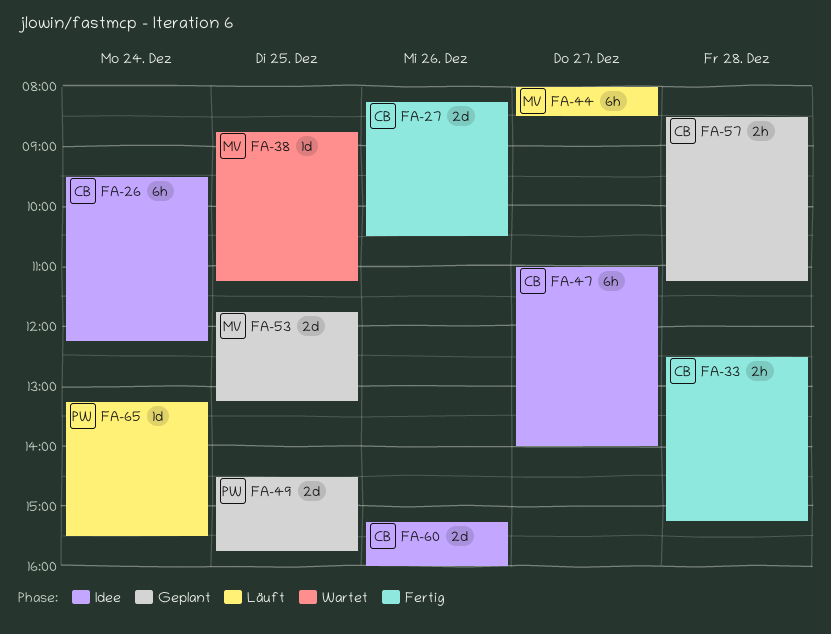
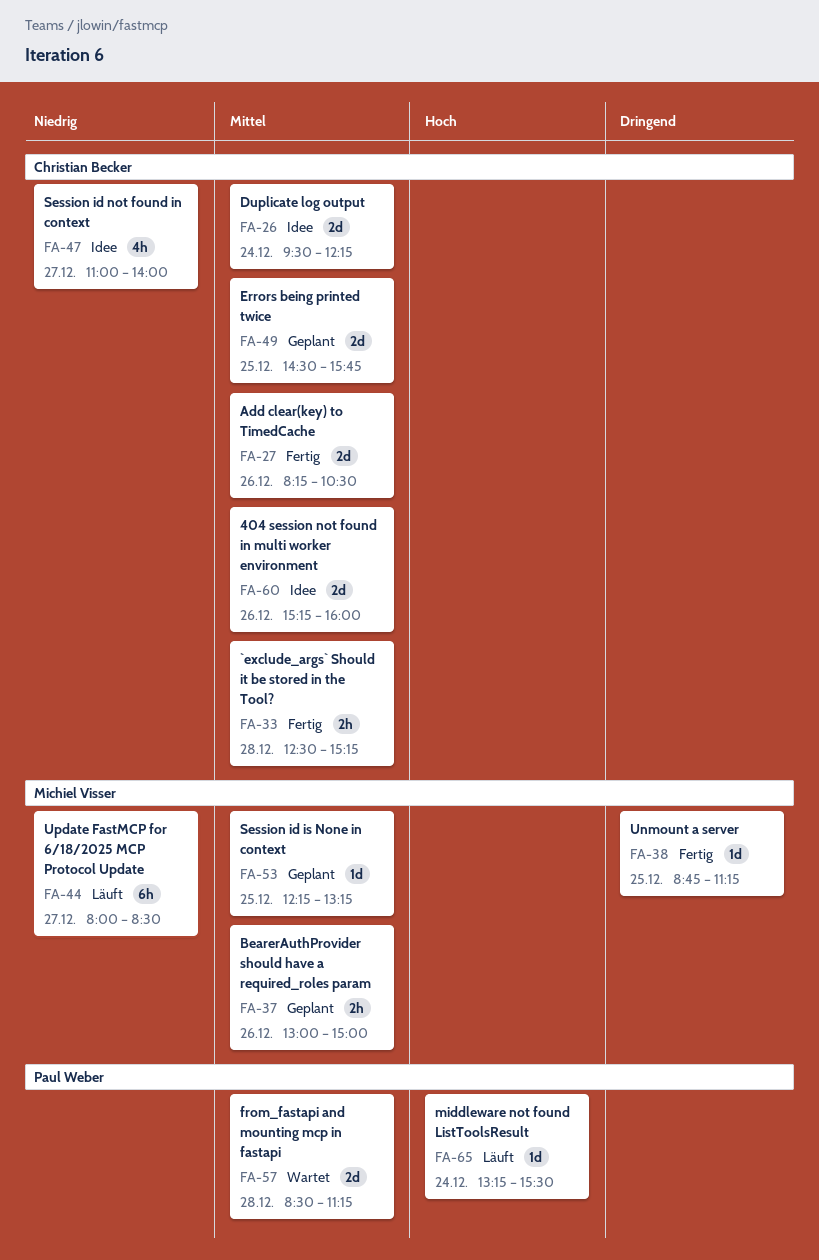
FA-26, estimate: 6h -> 2d
FA-37: none -> present
FA-38, status: Wartet -> Fertig
FA-47, estimate: 6h -> 4h
FA-49, owner: Paul Weber -> Christian Becker
FA-53, estimate: 2d -> 1d
FA-53, begins: 11:45 -> 12:15
FA-57, status: Geplant -> Wartet
FA-57, owner: Christian Becker -> Paul Weber
FA-57, estimate: 2h -> 2d

